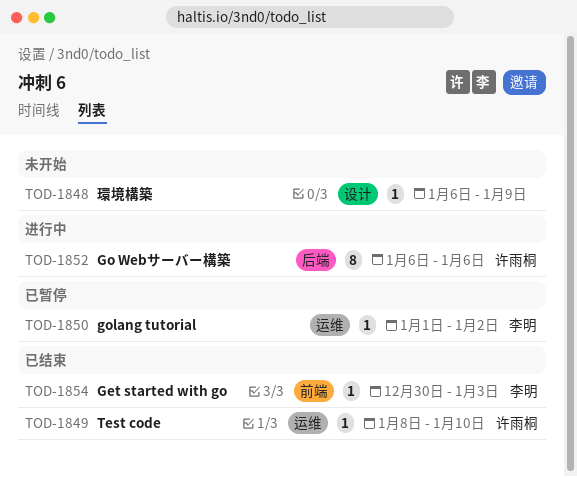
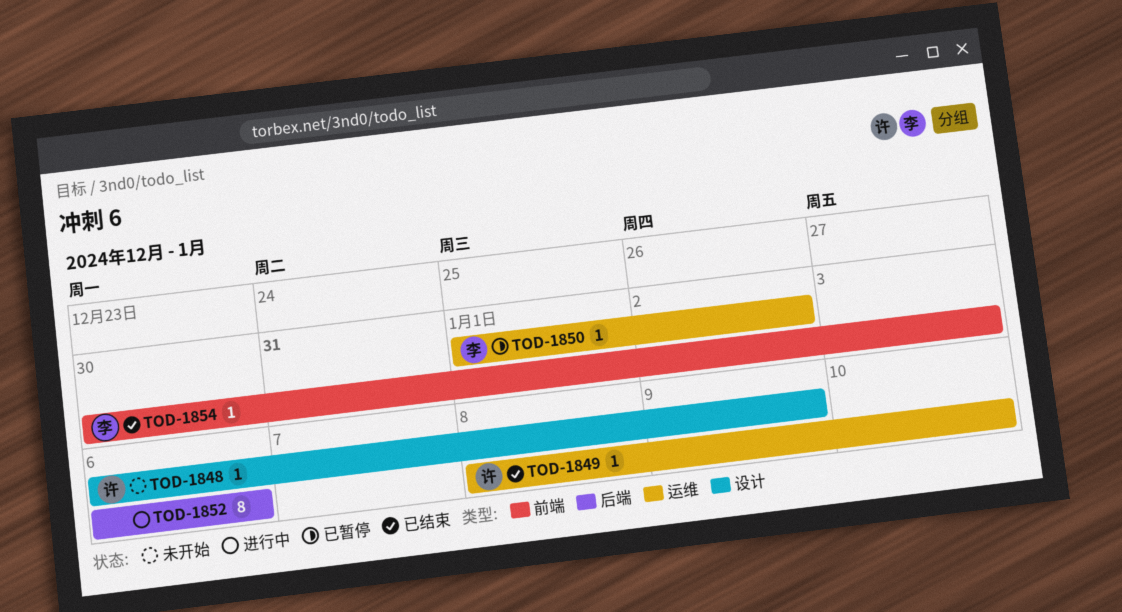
TOD-1848, owner: none -> 许雨桐
TOD-1852, owner: 许雨桐 -> none

